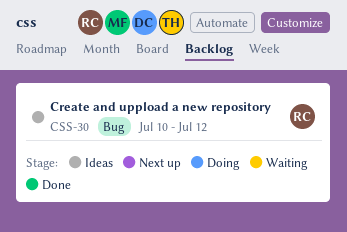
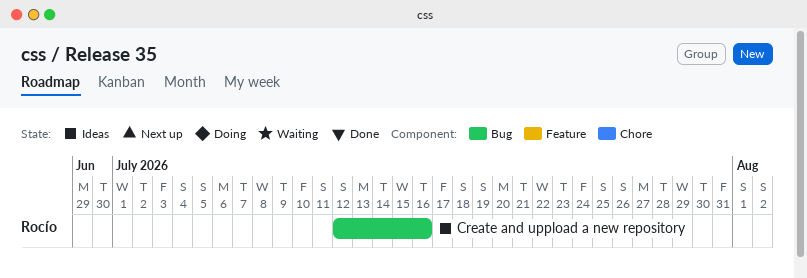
Create and uppload a new repository, start: Jul 10 -> Jul 12
Create and uppload a new repository, due: Jul 12 -> Jul 16

